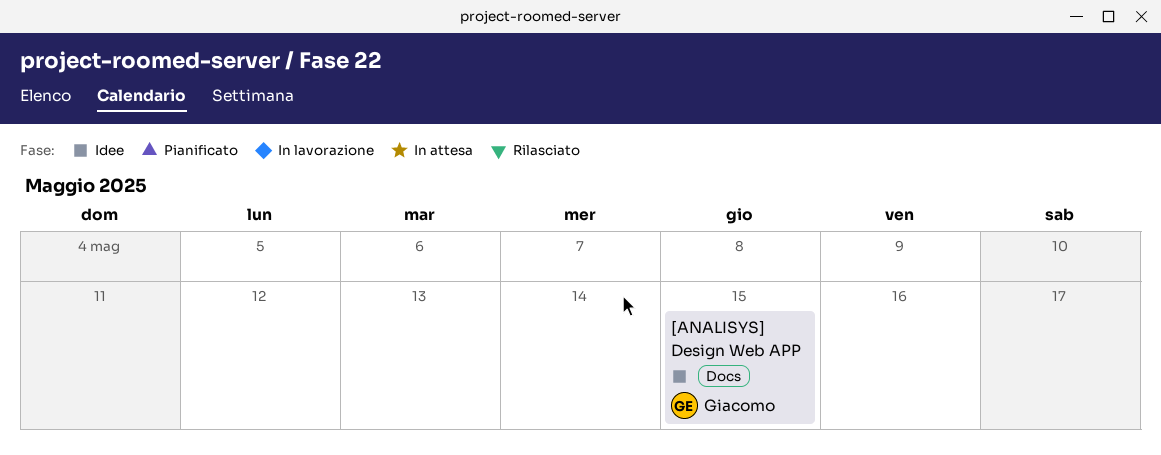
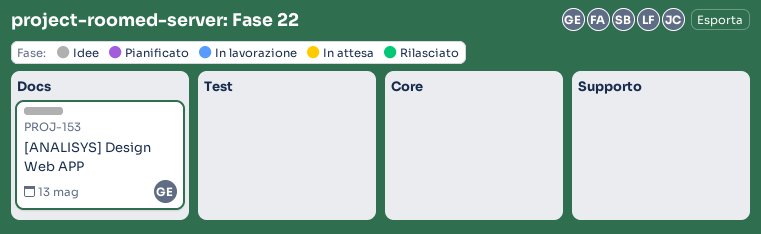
[ANALISYS] Design Web APP, due: May 15 -> May 13

